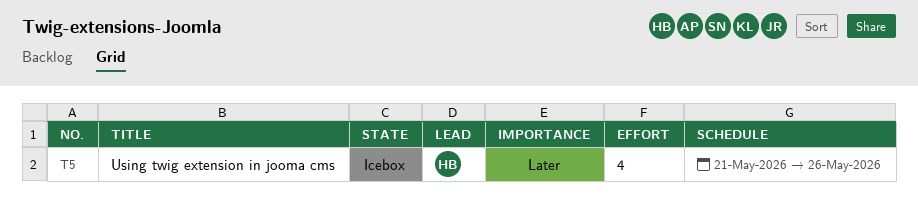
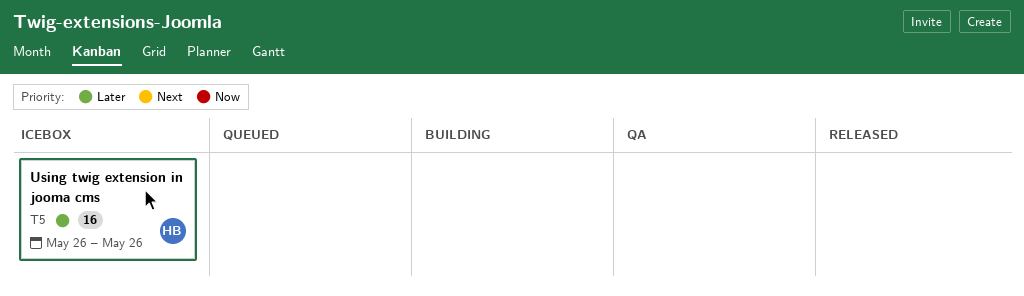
T5, estimate: 4 -> 16
T5, start: May 21 -> May 26

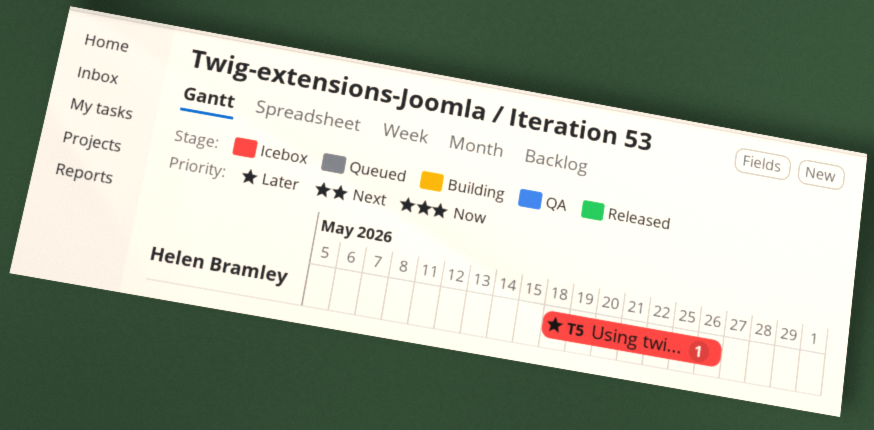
T5, estimate: 16 -> 1
T5, start: May 26 -> May 18

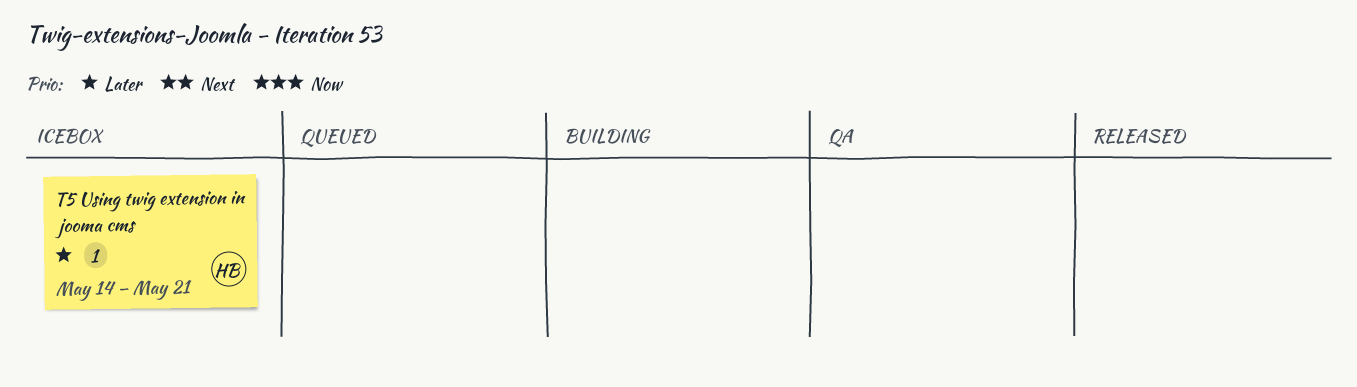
T5, start: May 18 -> May 14
T5, due: May 26 -> May 21

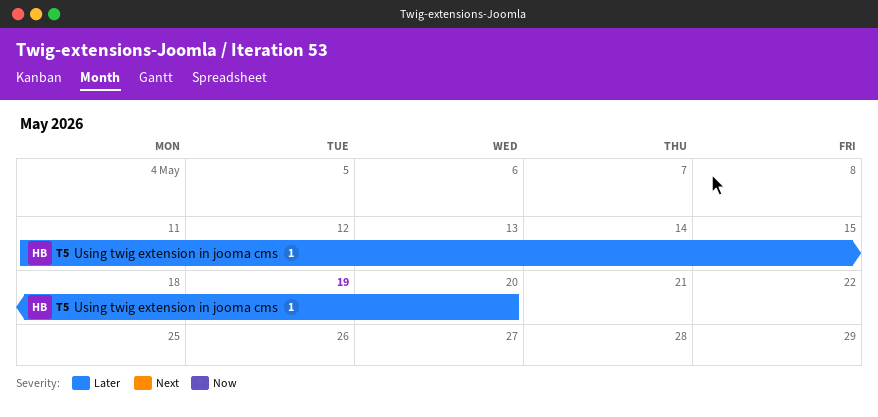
T5, start: May 14 -> May 11
T5, due: May 21 -> May 20

